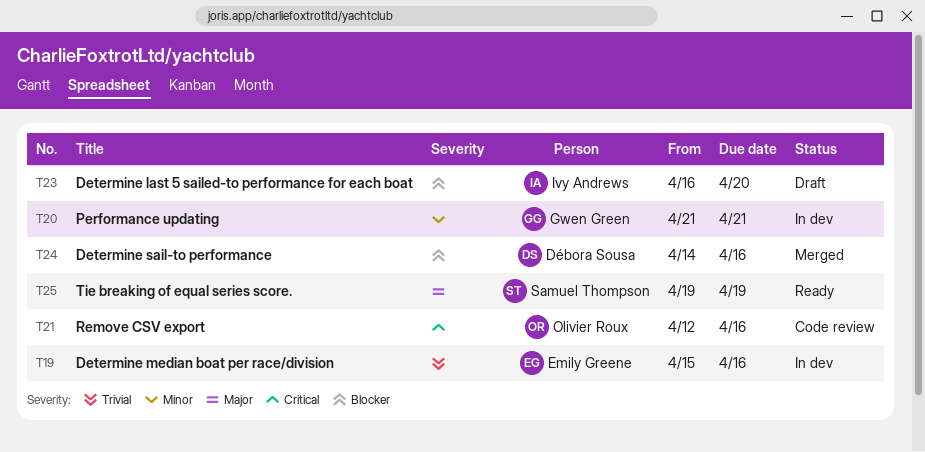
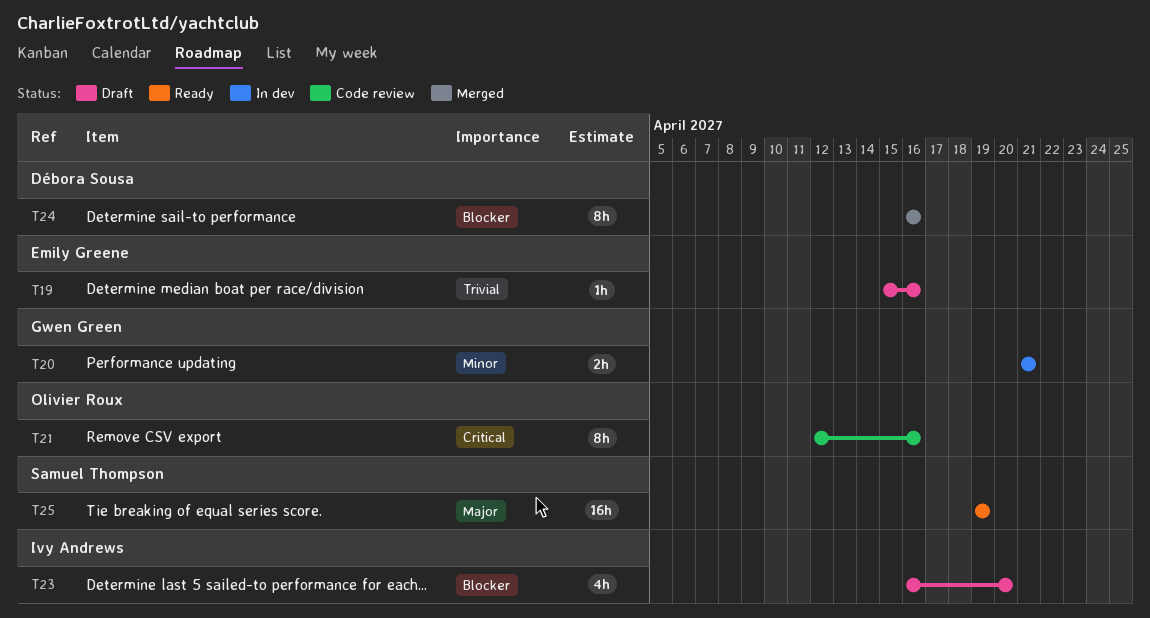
T19, status: In dev -> Draft
T24, start: Apr 14 -> Apr 16

